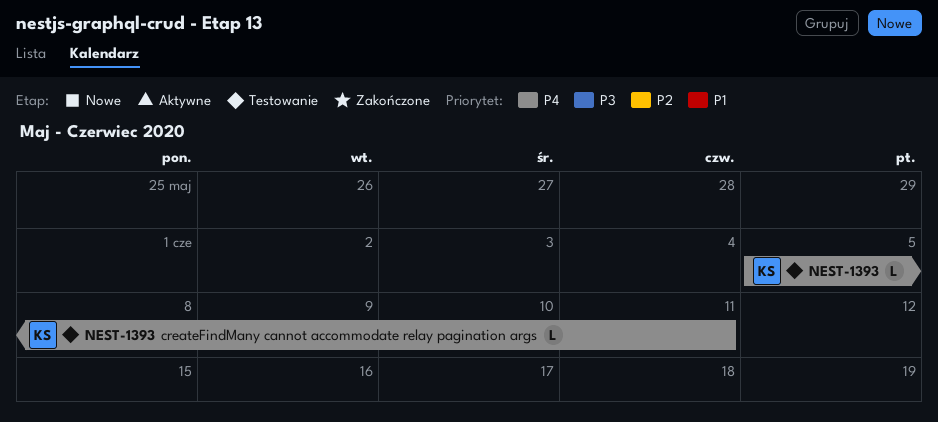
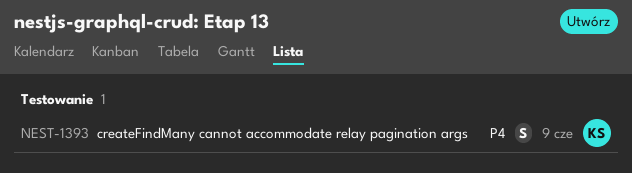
NEST-1393, estimate: L -> S
NEST-1393, due: Jun 11 -> Jun 9

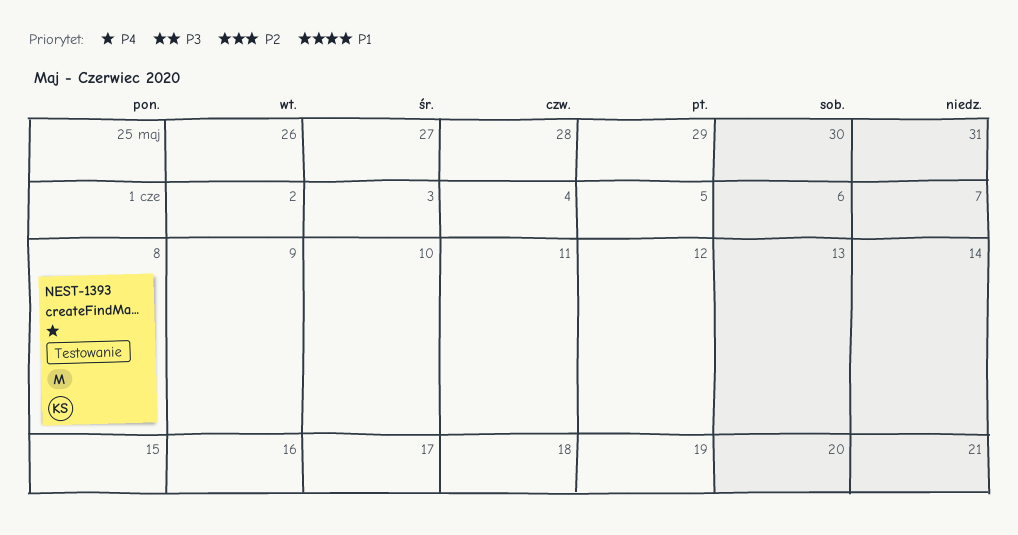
NEST-1393, estimate: S -> M
NEST-1393, due: Jun 9 -> Jun 8

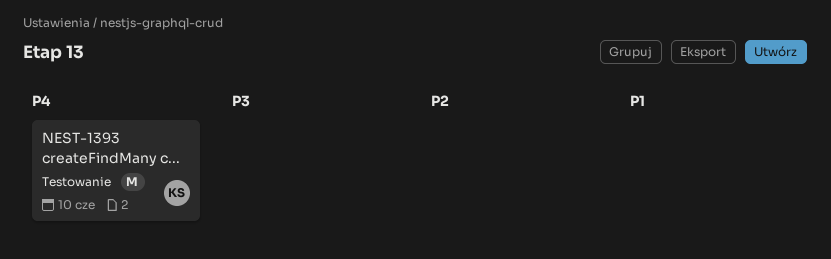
NEST-1393, due: Jun 8 -> Jun 10

